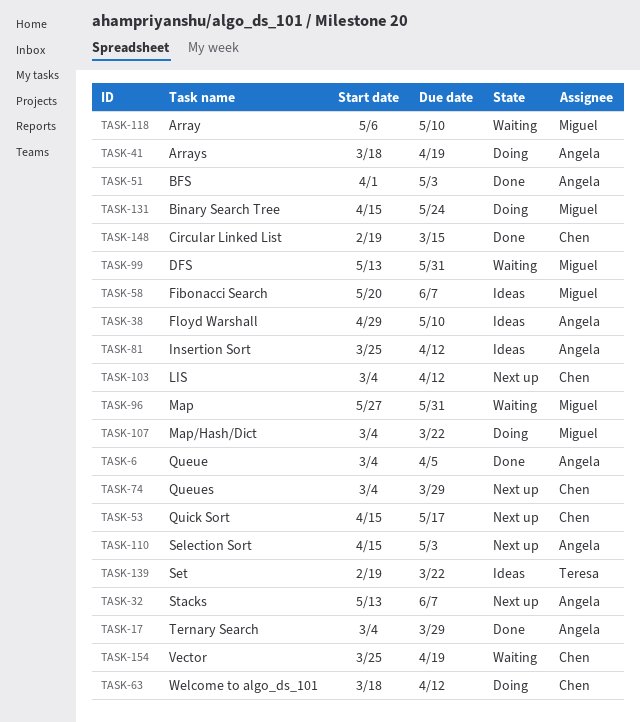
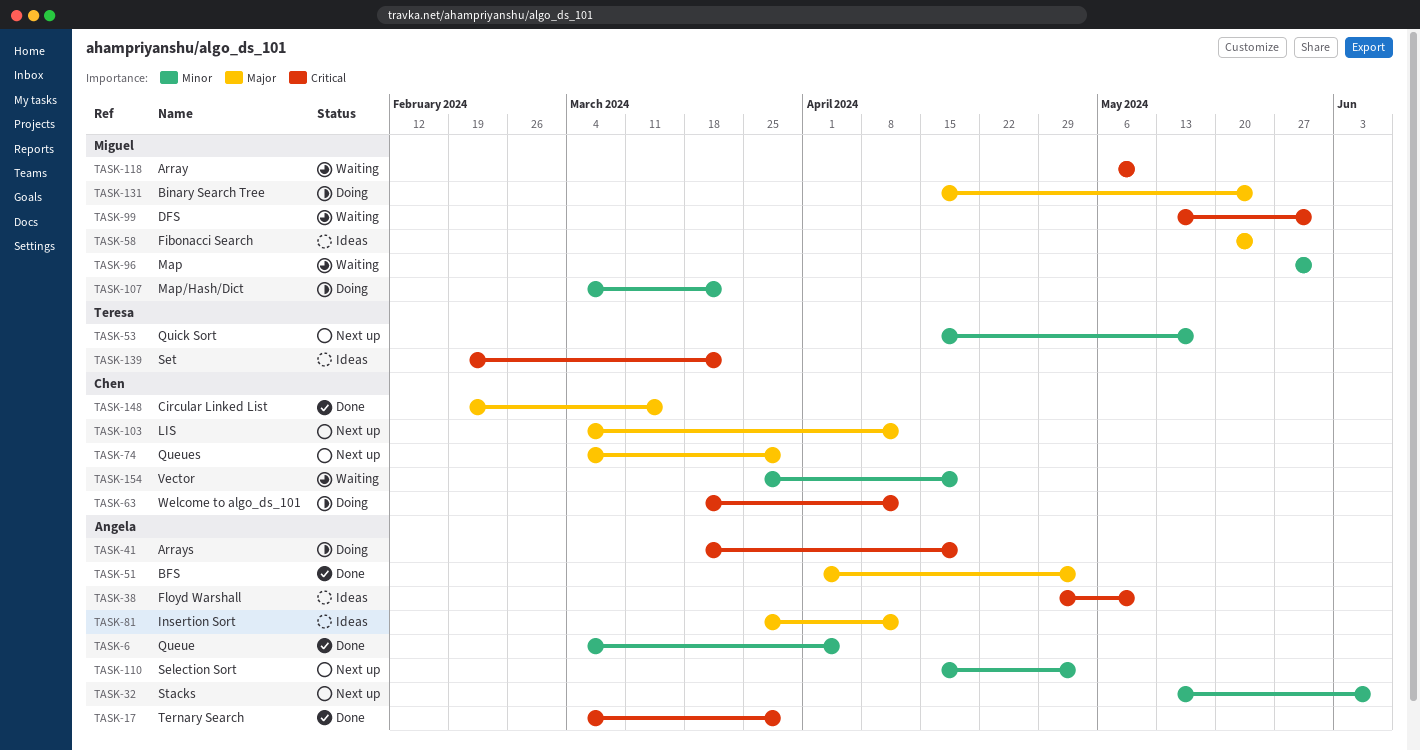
TASK-53, owner: Chen -> Teresa
TASK-58, due: Jun 7 -> May 24

